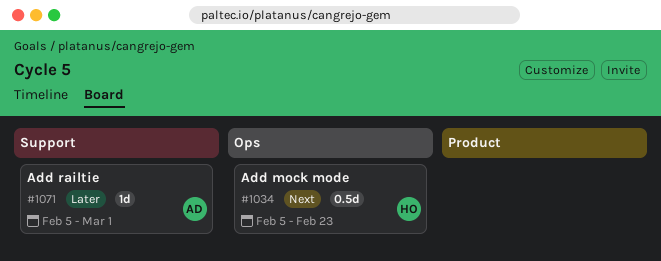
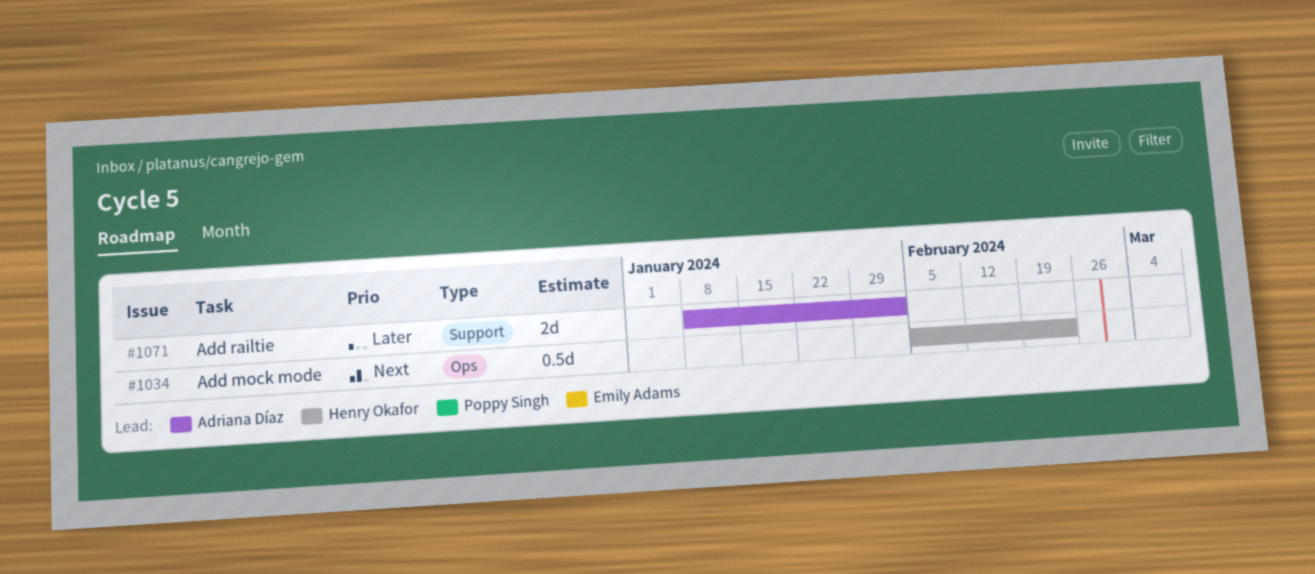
#1071, estimate: 1d -> 2d
#1071, start: Feb 5 -> Jan 8
#1071, due: Mar 1 -> Feb 2

